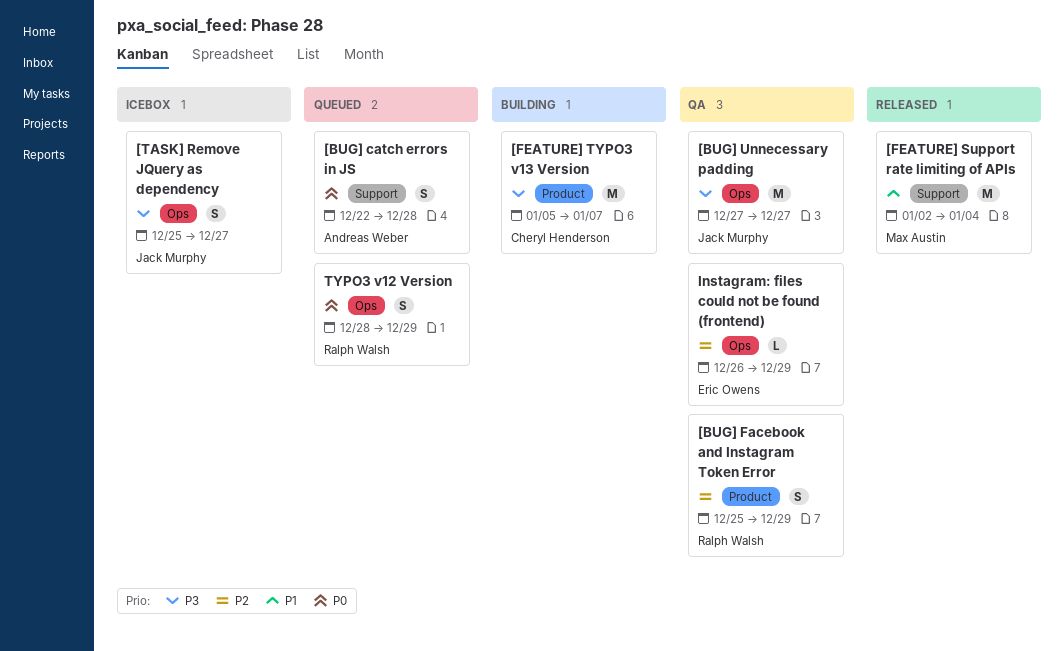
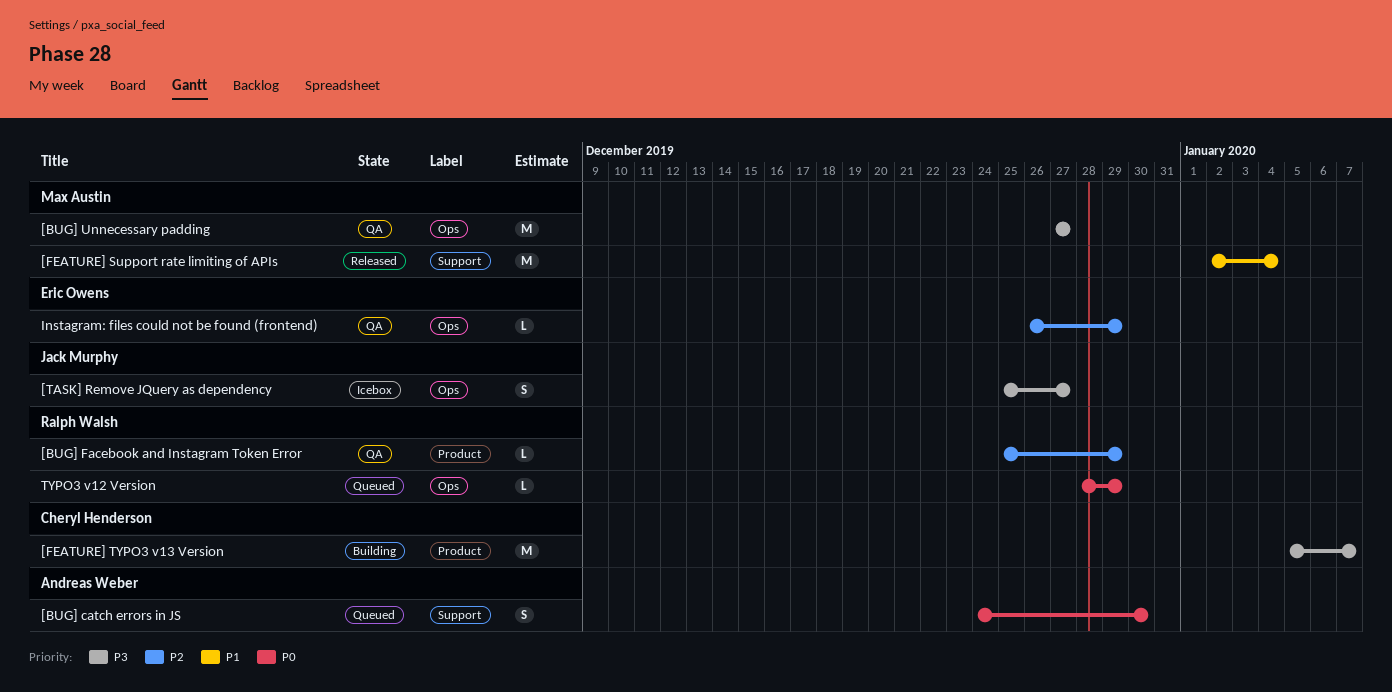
[BUG] catch errors in JS, start: Dec 22 -> Dec 24
[BUG] catch errors in JS, due: Dec 28 -> Dec 30
[BUG] Facebook and Instagram Token Error, estimate: S -> L
[BUG] Unnecessary padding, owner: Jack Murphy -> Max Austin
TYPO3 v12 Version, estimate: S -> L

